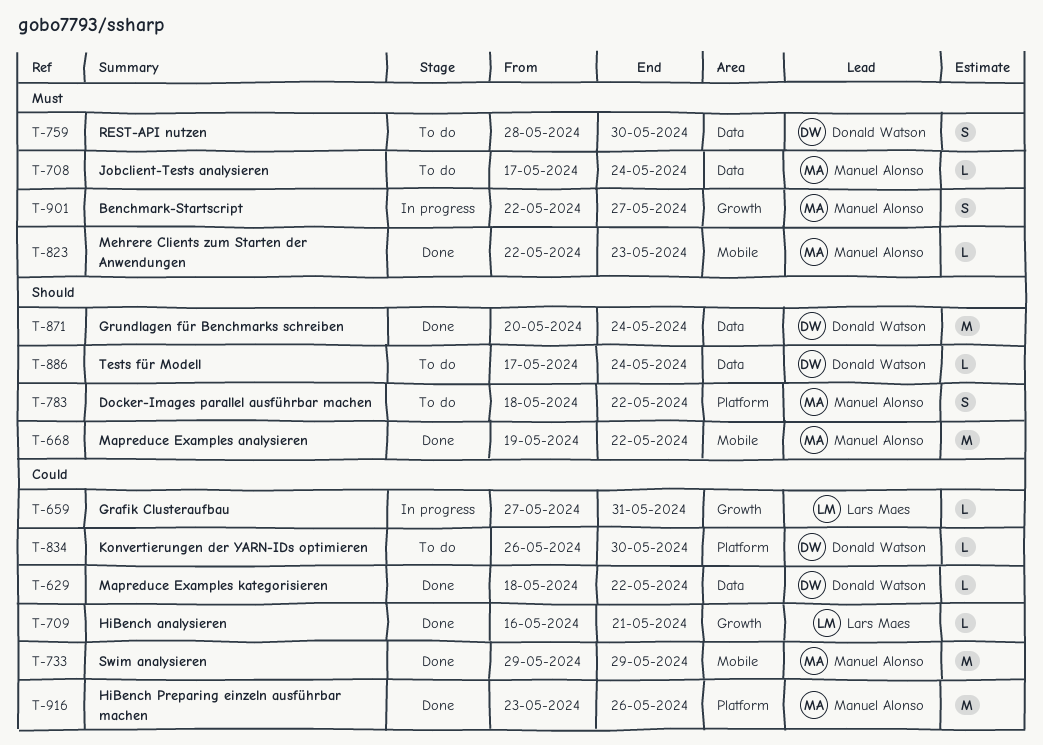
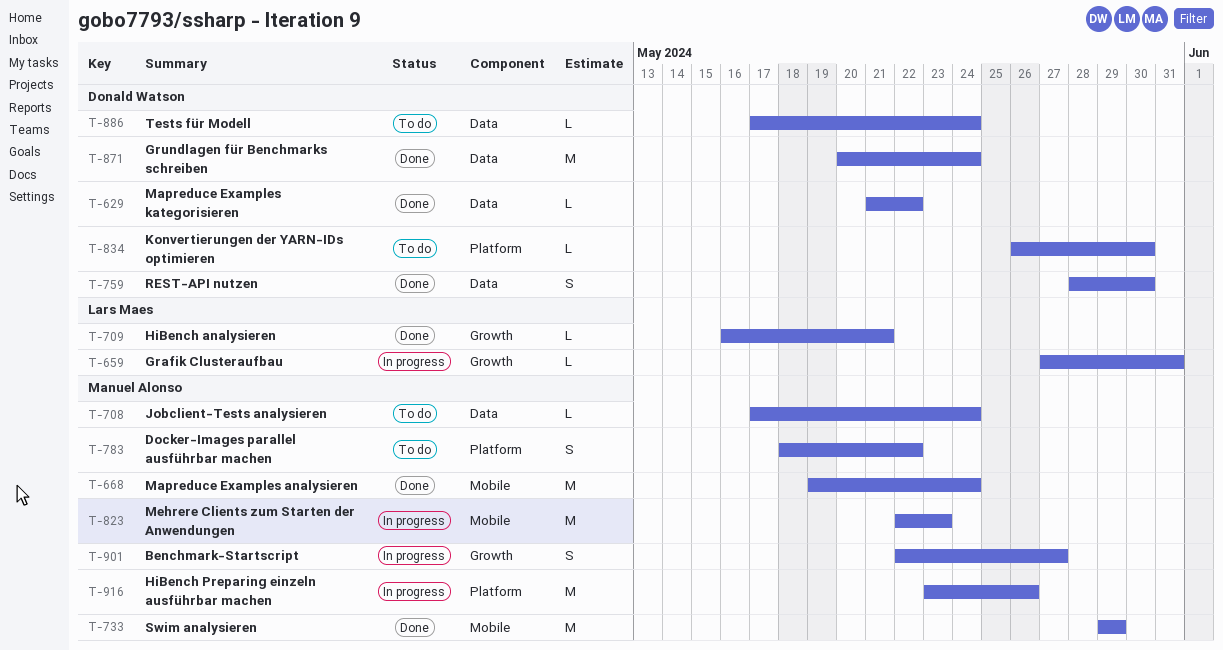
T-629, start: May 18 -> May 21
T-668, due: May 22 -> May 24
T-759, status: To do -> Done
T-823, status: Done -> In progress
T-823, estimate: L -> M
T-916, status: Done -> In progress

